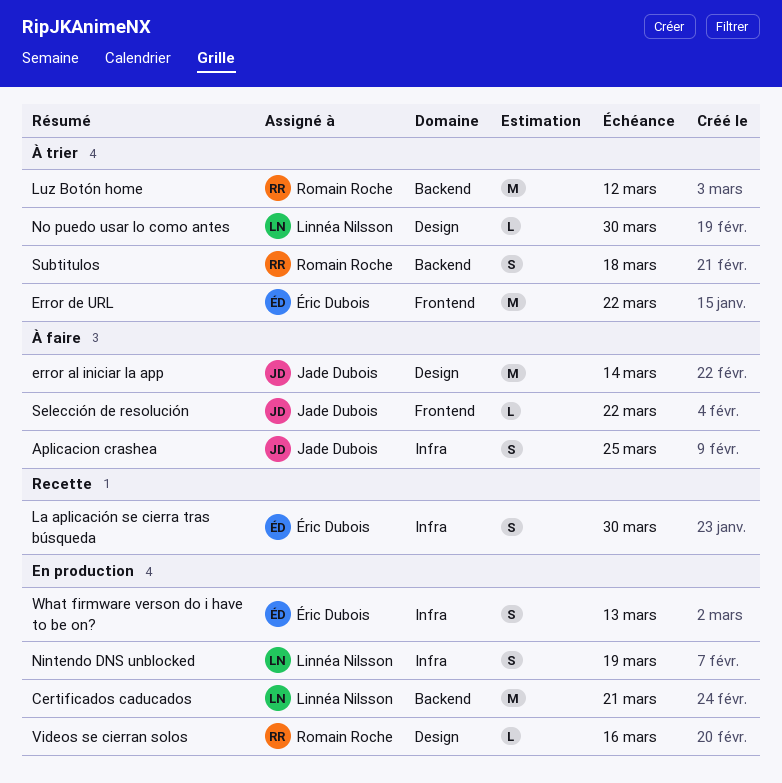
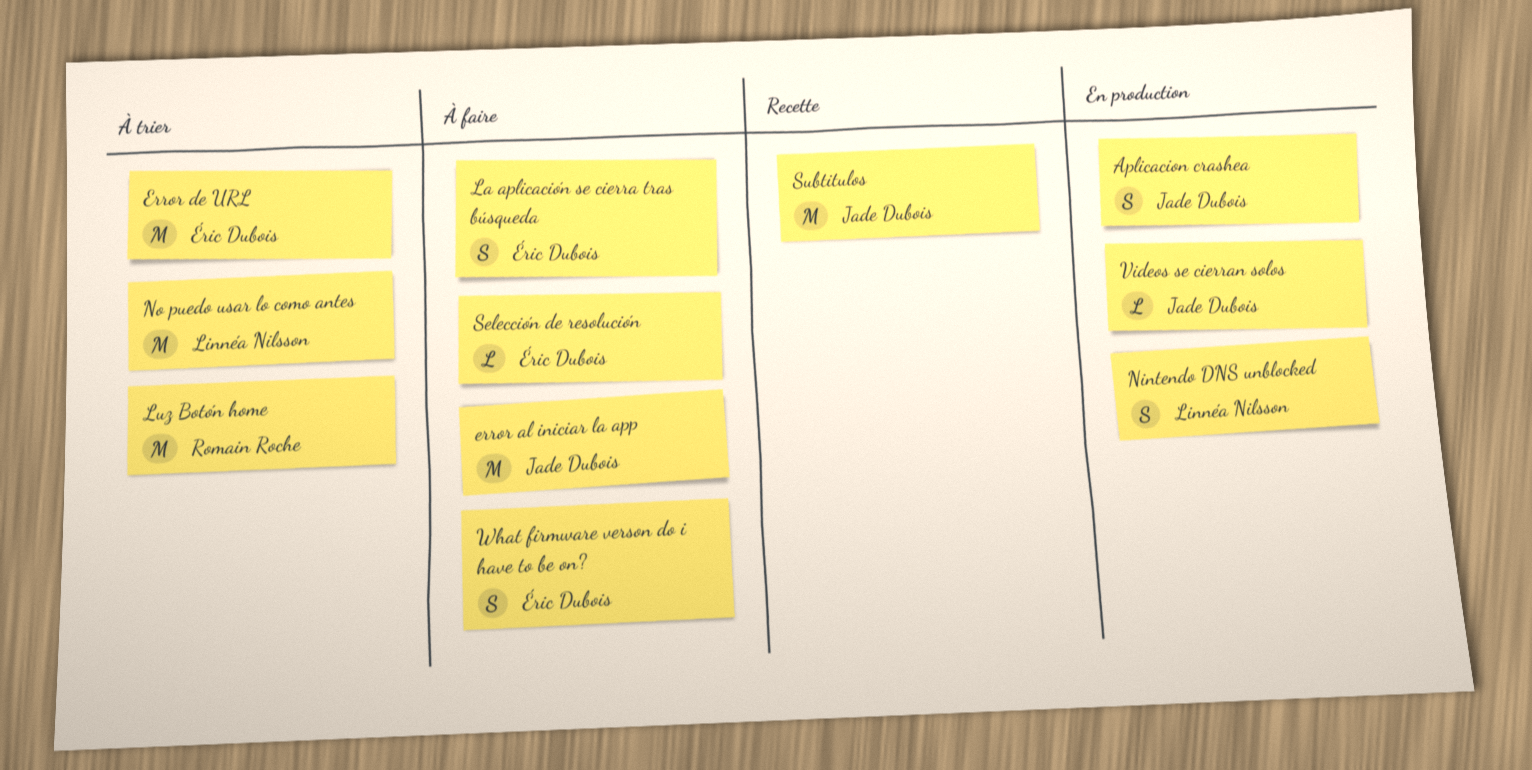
Aplicacion crashea, status: À faire -> En production
Certificados caducados: present -> none
La aplicación se cierra tras búsqueda, status: Recette -> À faire
No puedo usar lo como antes, estimate: L -> M
Selección de resolución, owner: Jade Dubois -> Éric Dubois
Subtitulos, status: À trier -> Recette
Subtitulos, owner: Romain Roche -> Jade Dubois
Subtitulos, estimate: S -> M
Videos se cierran solos, owner: Romain Roche -> Jade Dubois
What firmware verson do i have to be on?, status: En production -> À faire

